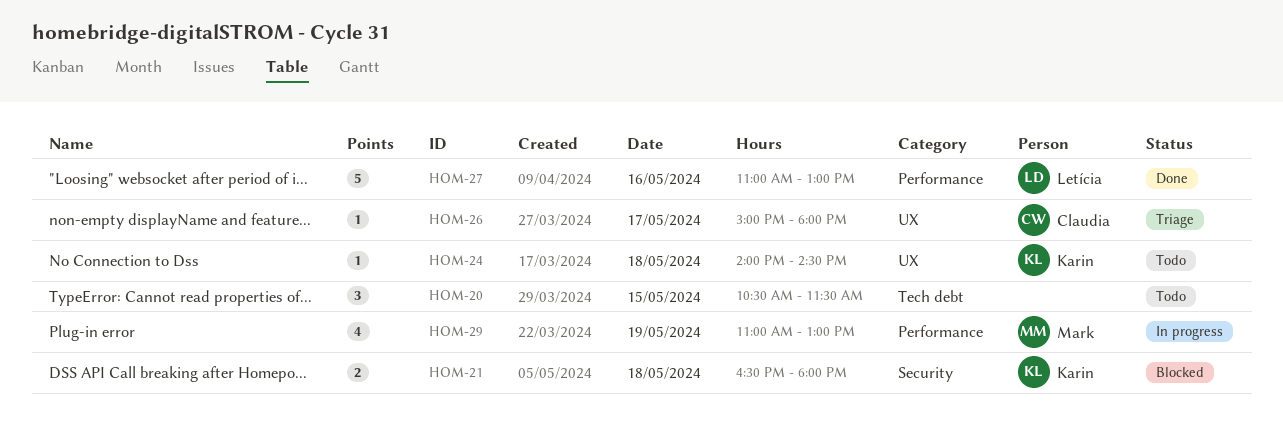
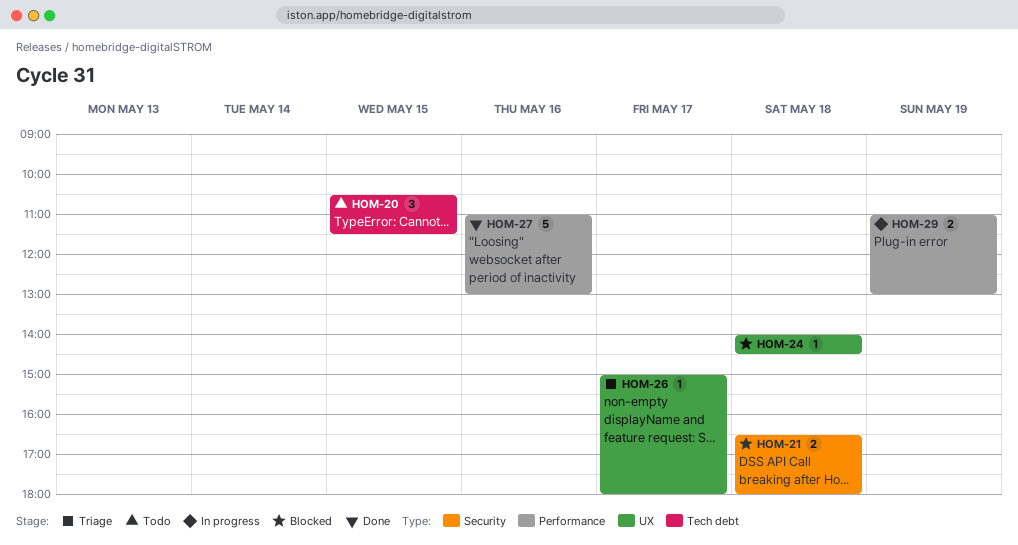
HOM-24, status: Todo -> Blocked
HOM-29, estimate: 4 -> 2

